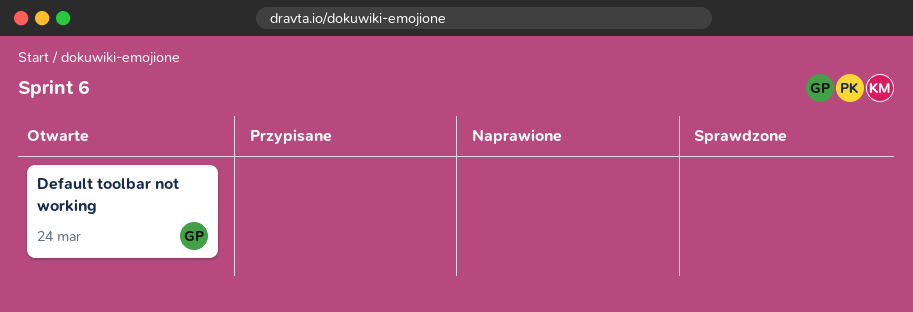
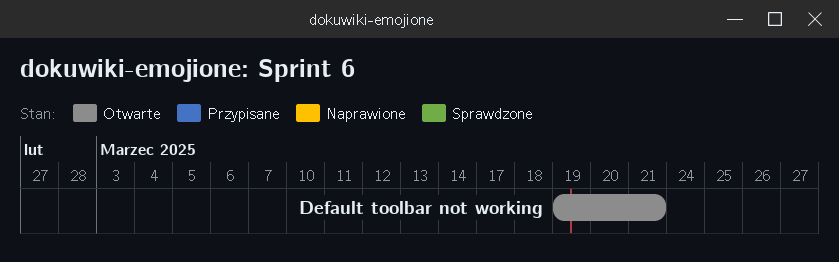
Default toolbar not working, due: Mar 24 -> Mar 21

